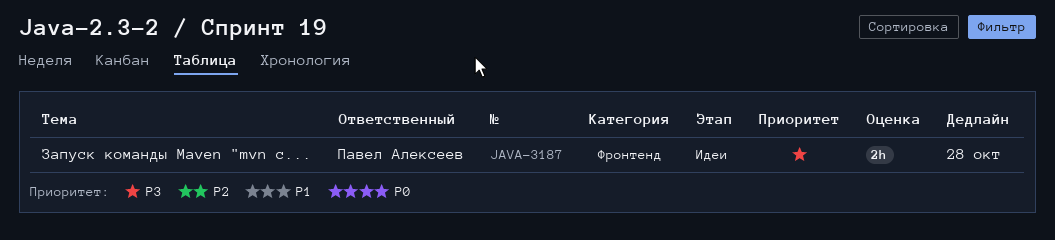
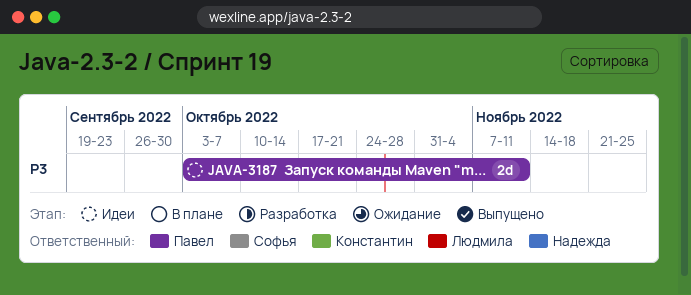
JAVA-3187, estimate: 2h -> 2d
JAVA-3187, due: Oct 28 -> Nov 11

